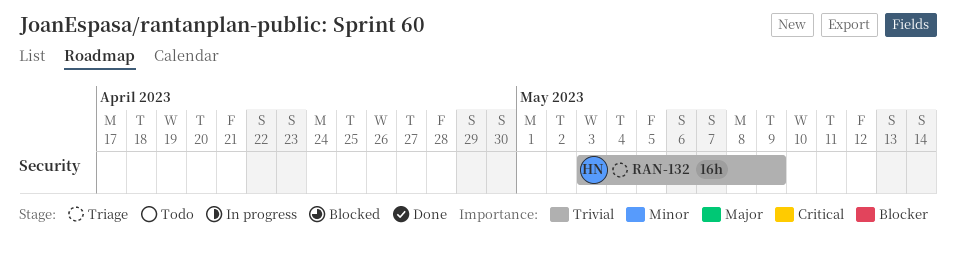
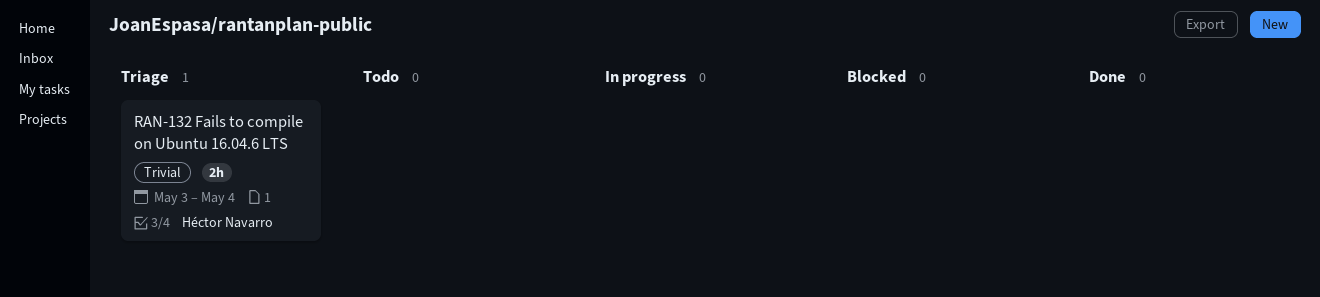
RAN-132, estimate: 16h -> 2h
RAN-132, due: May 9 -> May 4

